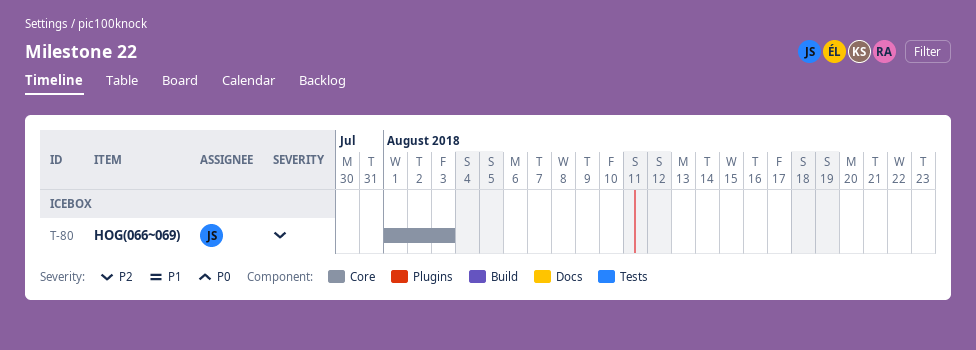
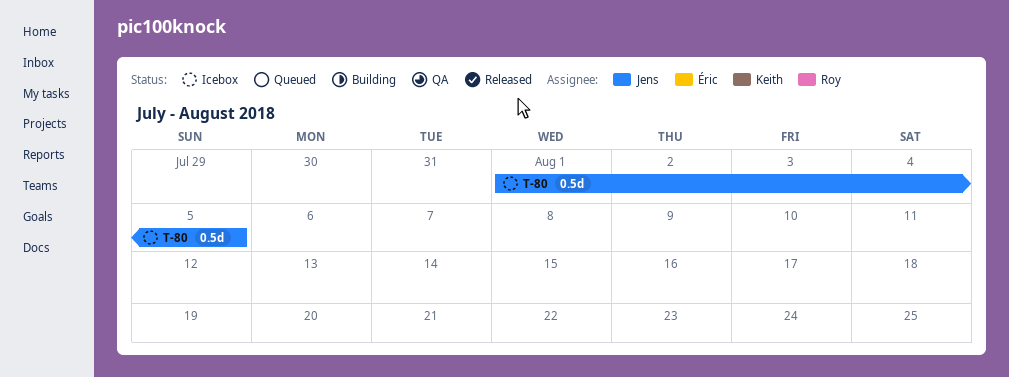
T-80, due: Aug 3 -> Aug 5

